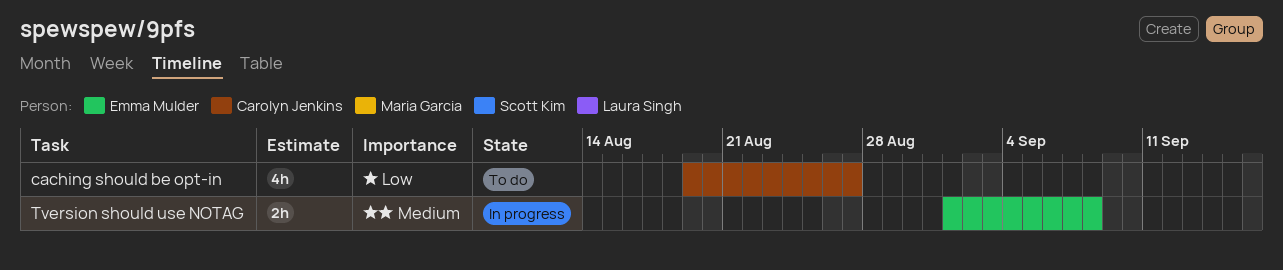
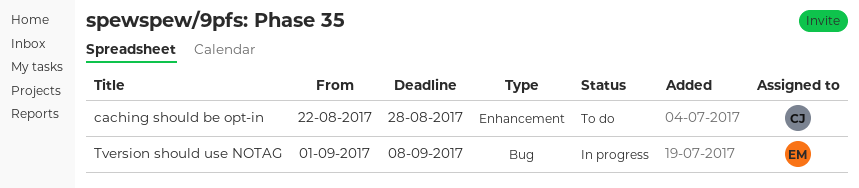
caching should be opt-in, start: Aug 19 -> Aug 22
caching should be opt-in, due: Aug 27 -> Aug 28

